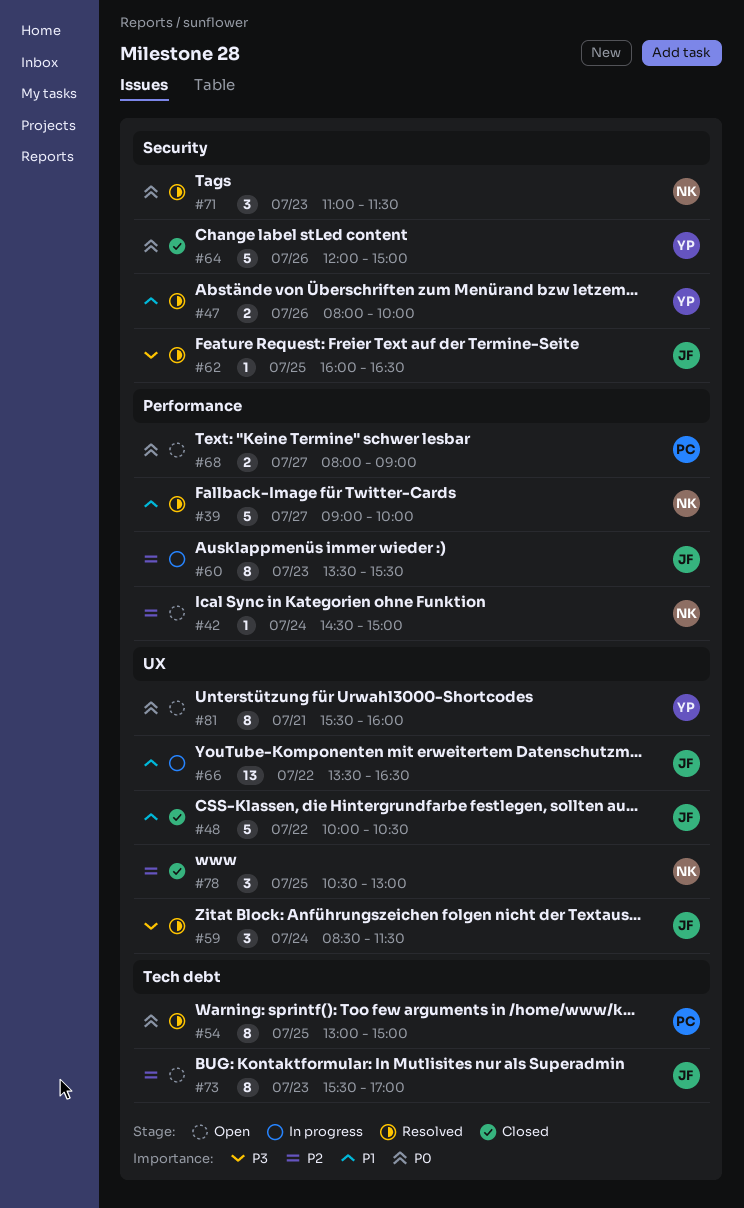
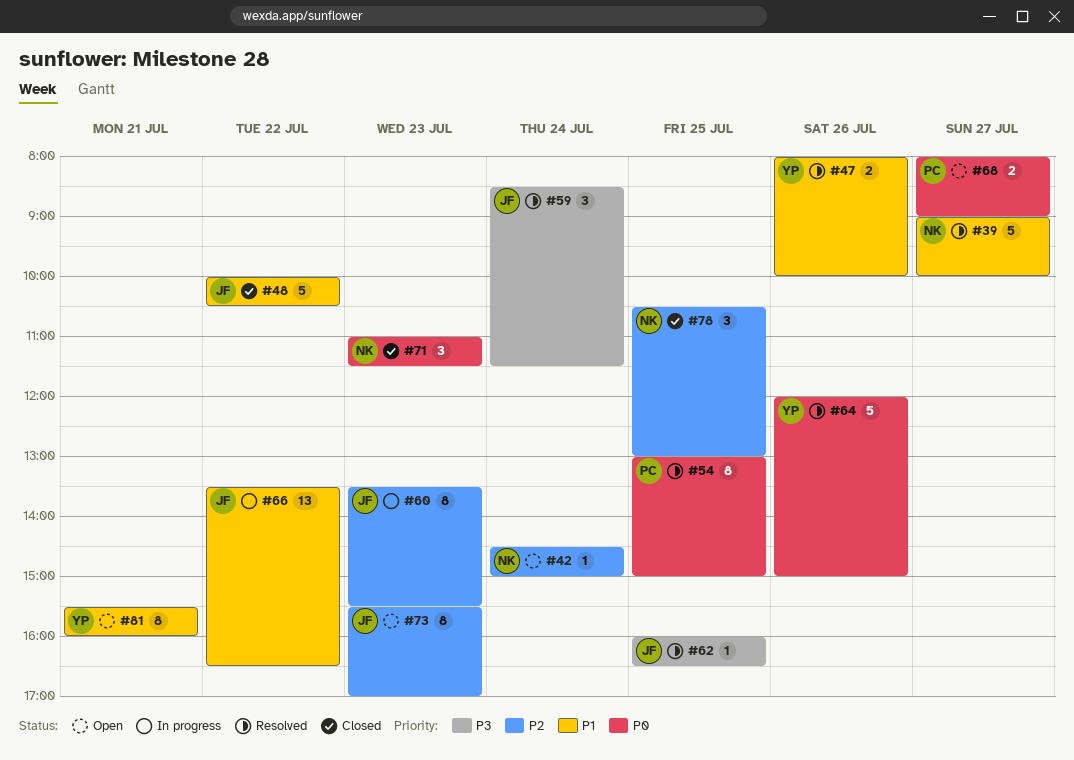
#64, status: Closed -> Resolved
#71, status: Resolved -> Closed
#81, priority: P0 -> P1

